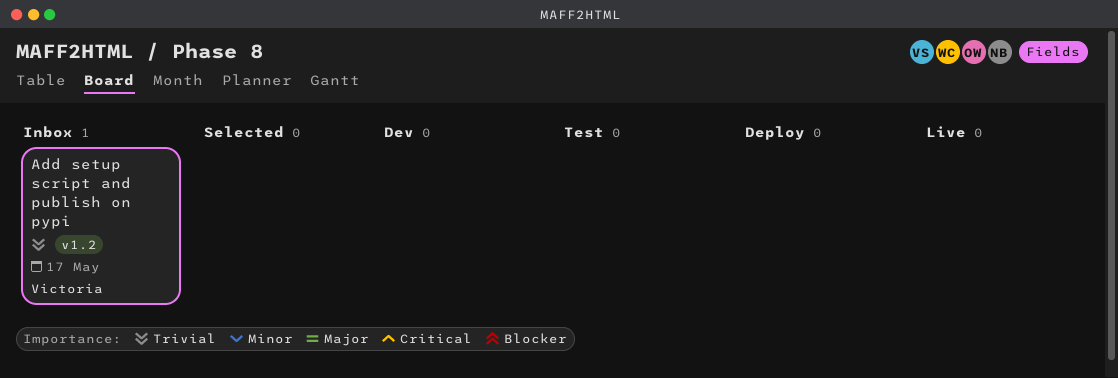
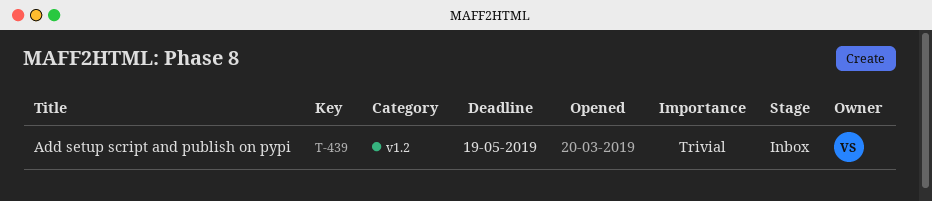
Add setup script and publish on pypi, due: May 17 -> May 19

